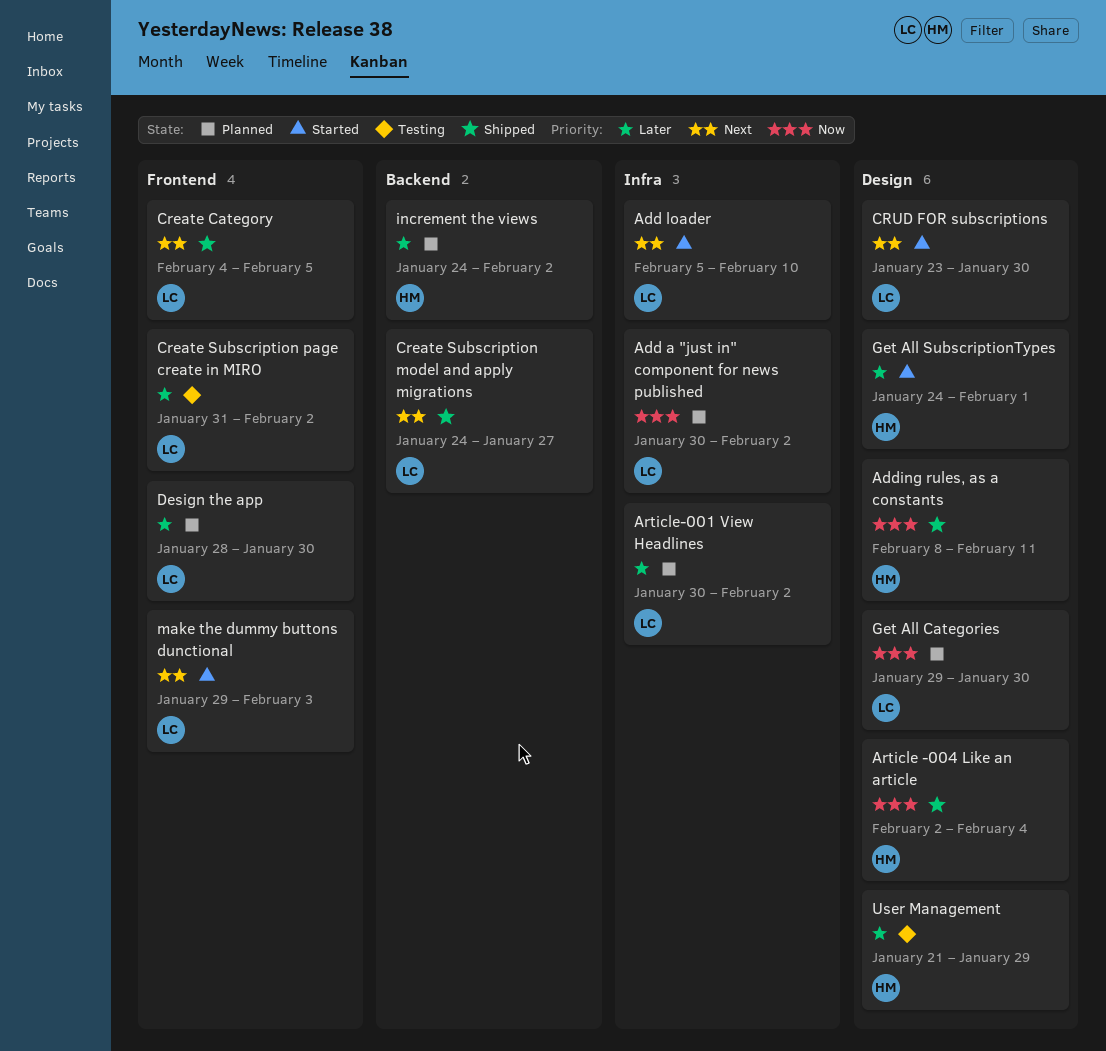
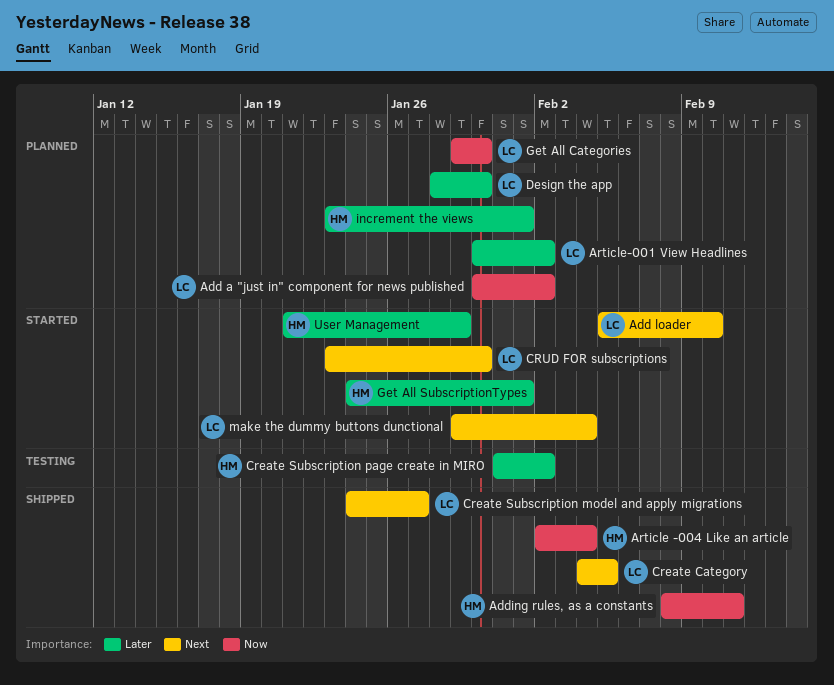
Create Subscription page create in MIRO, owner: LC -> HM
increment the views, start: Jan 24 -> Jan 23
increment the views, due: Feb 2 -> Feb 1
make the dummy buttons dunctional, due: Feb 3 -> Feb 4
User Management, status: Testing -> Started

